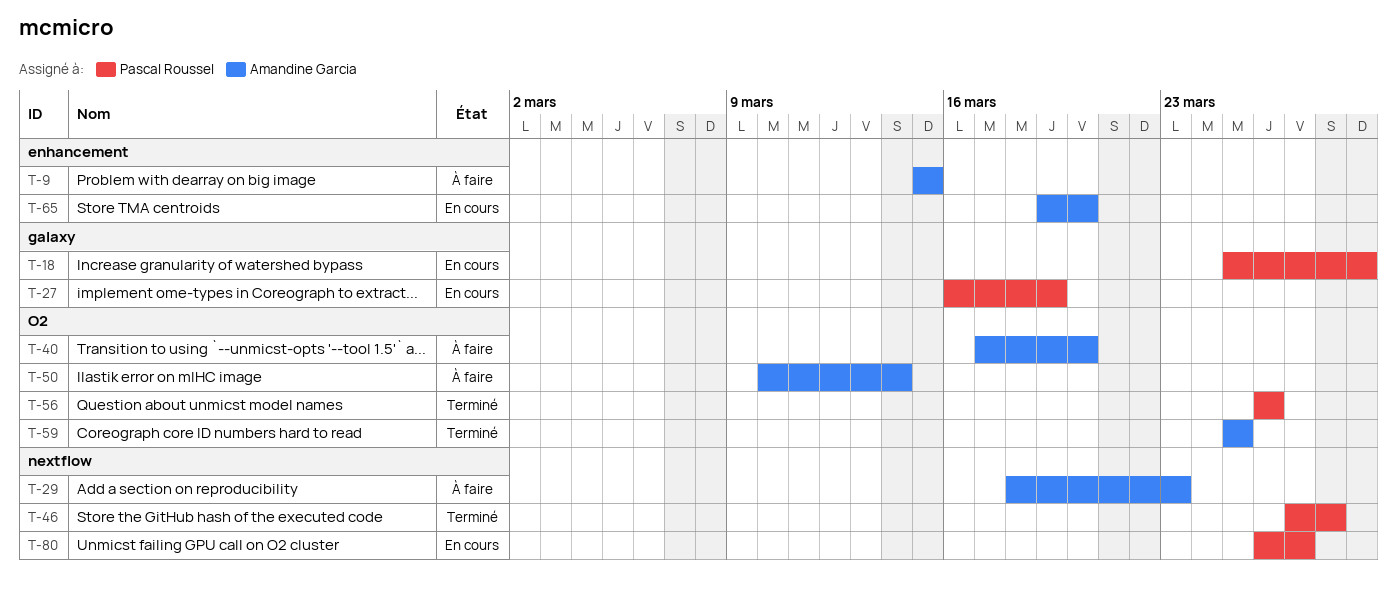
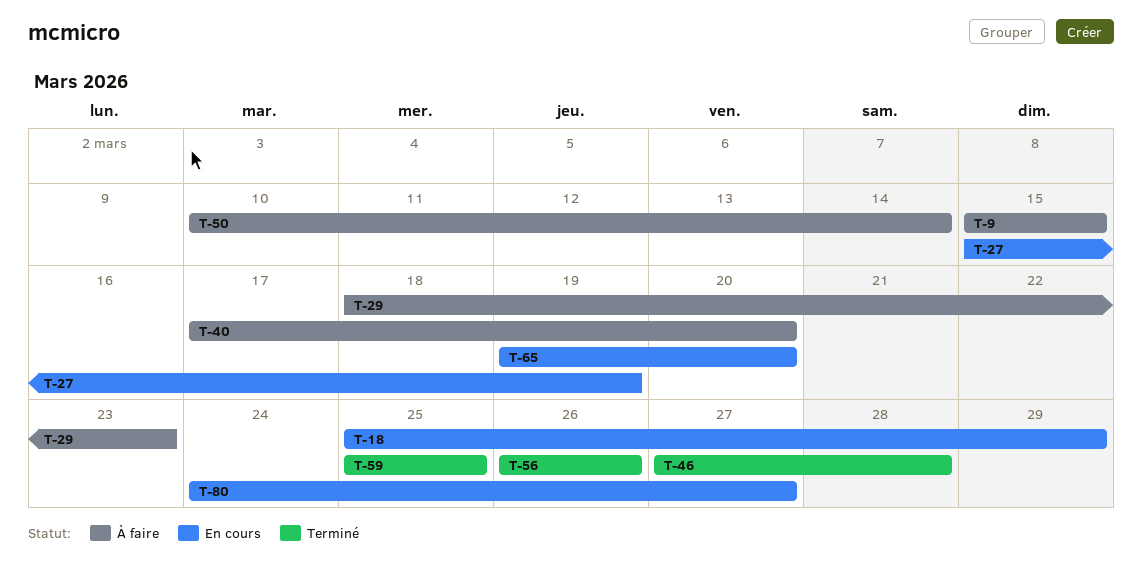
T-27, start: Mar 16 -> Mar 15
T-80, start: Mar 26 -> Mar 24

